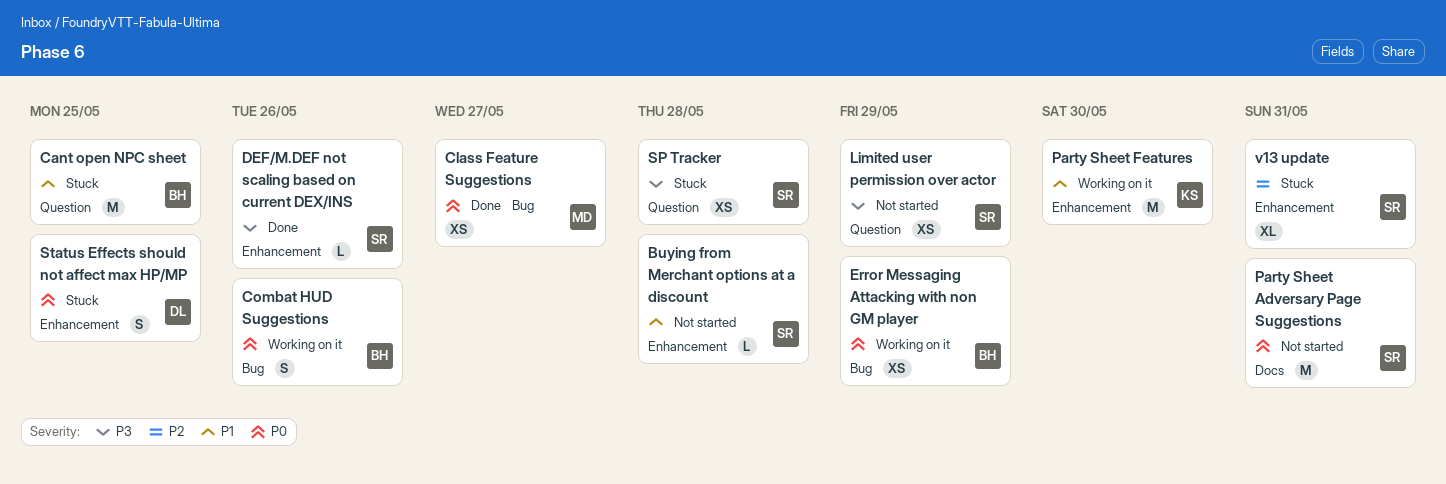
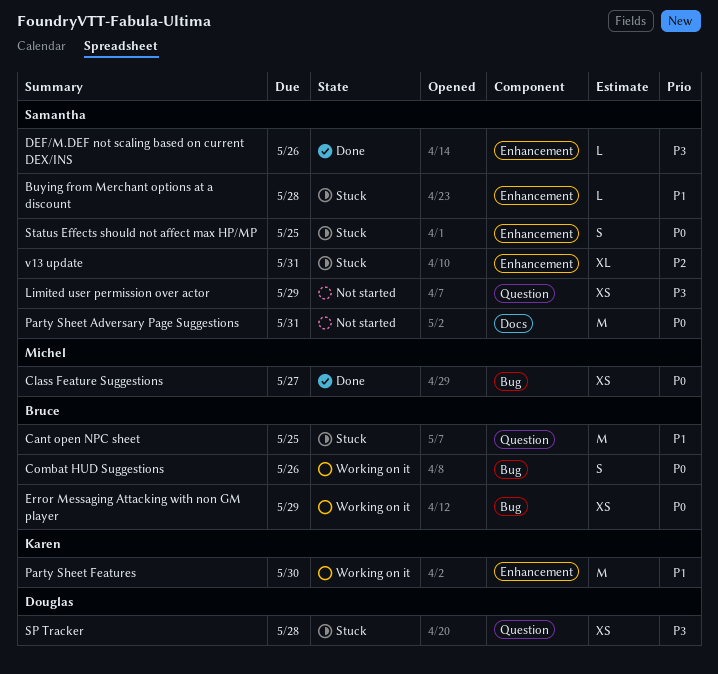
Buying from Merchant options at a discount, status: Not started -> Stuck
SP Tracker, owner: Samantha -> Douglas
Status Effects should not affect max HP/MP, owner: Douglas -> Samantha

